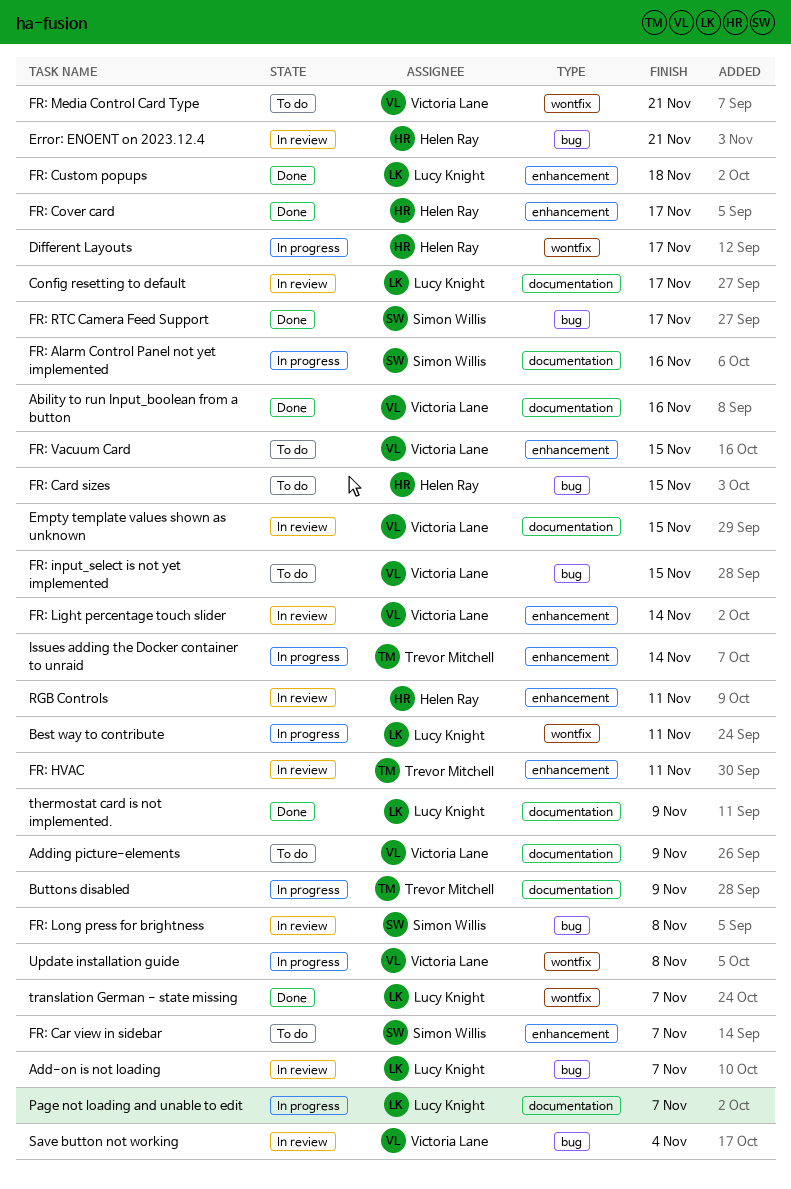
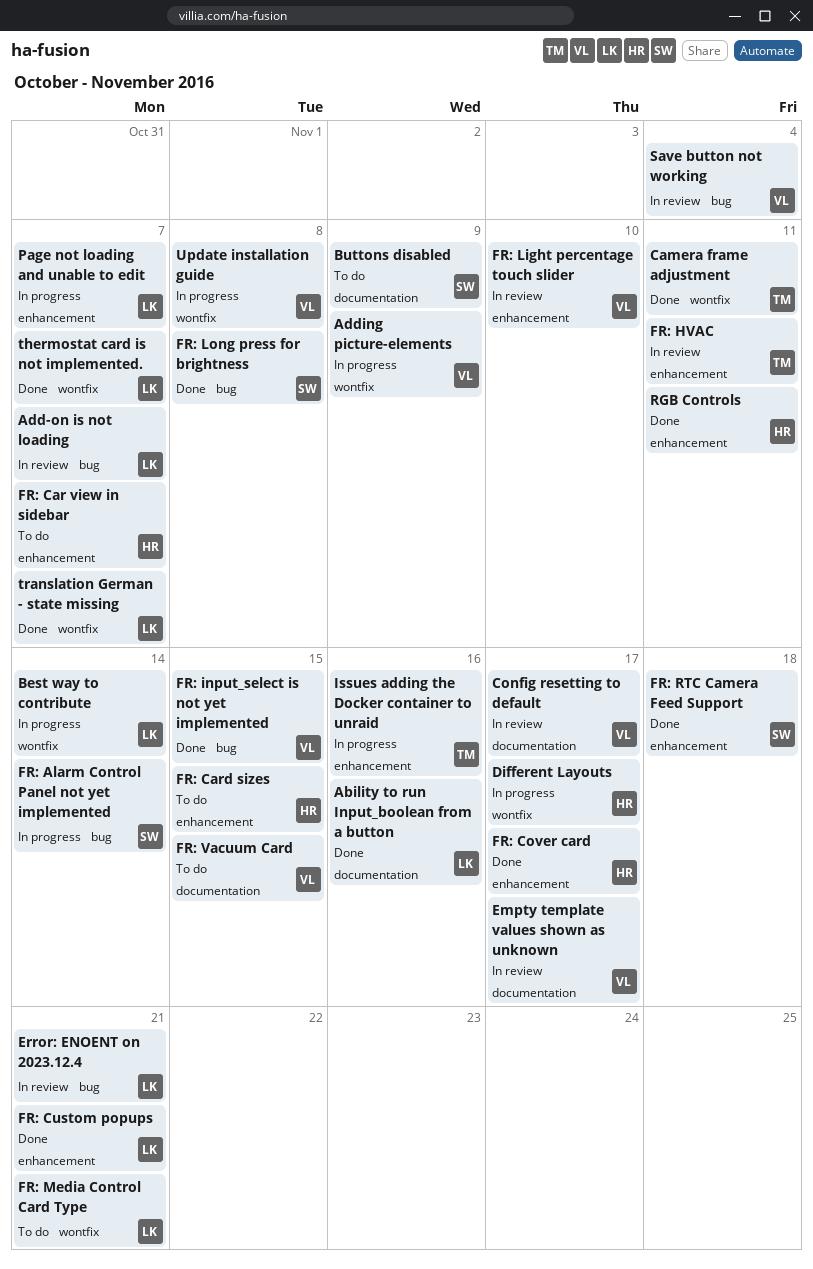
Ability to run Input_boolean from a button, owner: Victoria Lane -> Lucy Knight
Adding picture-elements, status: To do -> In progress
Adding picture-elements, label: documentation -> wontfix
Best way to contribute, due: Nov 11 -> Nov 14
Buttons disabled, status: In progress -> To do
Buttons disabled, owner: Trevor Mitchell -> Simon Willis
Camera frame adjustment: none -> present
Config resetting to default, owner: Lucy Knight -> Victoria Lane
Empty template values shown as unknown, due: Nov 15 -> Nov 17
Error: ENOENT on 2023.12.4, owner: Helen Ray -> Lucy Knight
FR: Alarm Control Panel not yet implemented, label: documentation -> bug
FR: Alarm Control Panel not yet implemented, due: Nov 16 -> Nov 14
FR: Car view in sidebar, owner: Simon Willis -> Helen Ray
FR: Card sizes, label: bug -> enhancement
FR: Custom popups, due: Nov 18 -> Nov 21
FR: input_select is not yet implemented, status: To do -> Done
FR: Light percentage touch slider, due: Nov 14 -> Nov 10
FR: Long press for brightness, status: In review -> Done
FR: Media Control Card Type, owner: Victoria Lane -> Lucy Knight
FR: RTC Camera Feed Support, label: bug -> enhancement
FR: RTC Camera Feed Support, due: Nov 17 -> Nov 18
FR: Vacuum Card, label: enhancement -> documentation
Issues adding the Docker container to unraid, due: Nov 14 -> Nov 16
Page not loading and unable to edit, label: documentation -> enhancement
RGB Controls, status: In review -> Done
thermostat card is not implemented., label: documentation -> wontfix
thermostat card is not implemented., due: Nov 9 -> Nov 7

